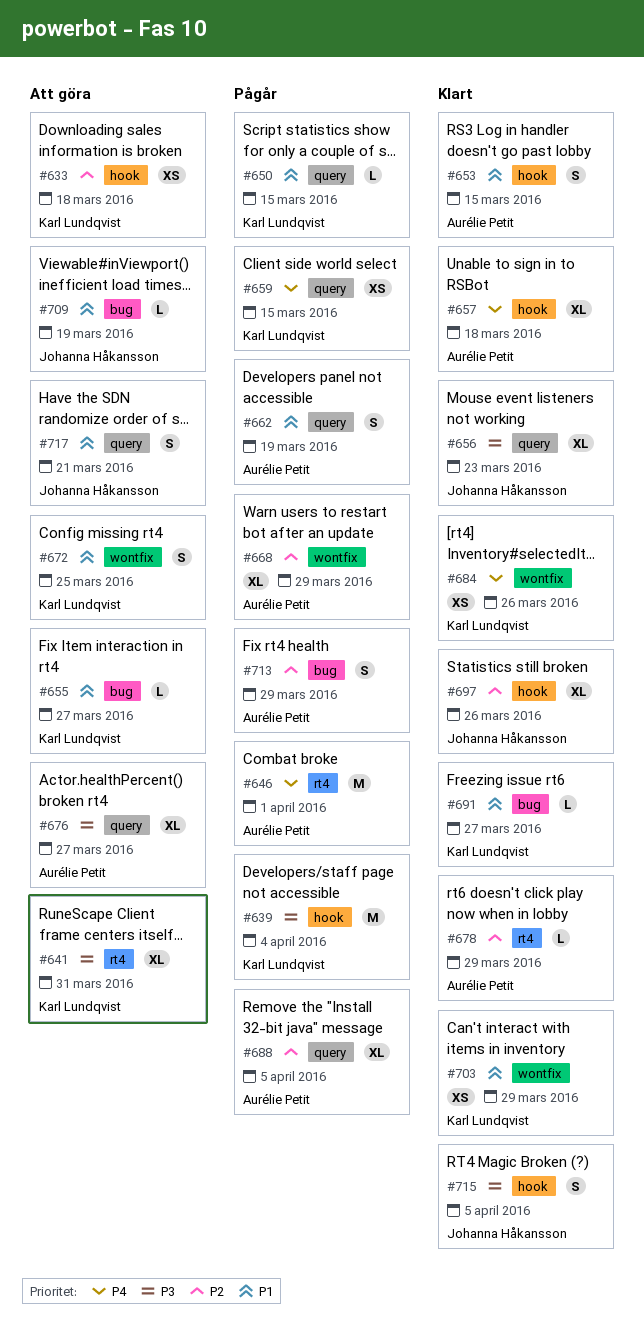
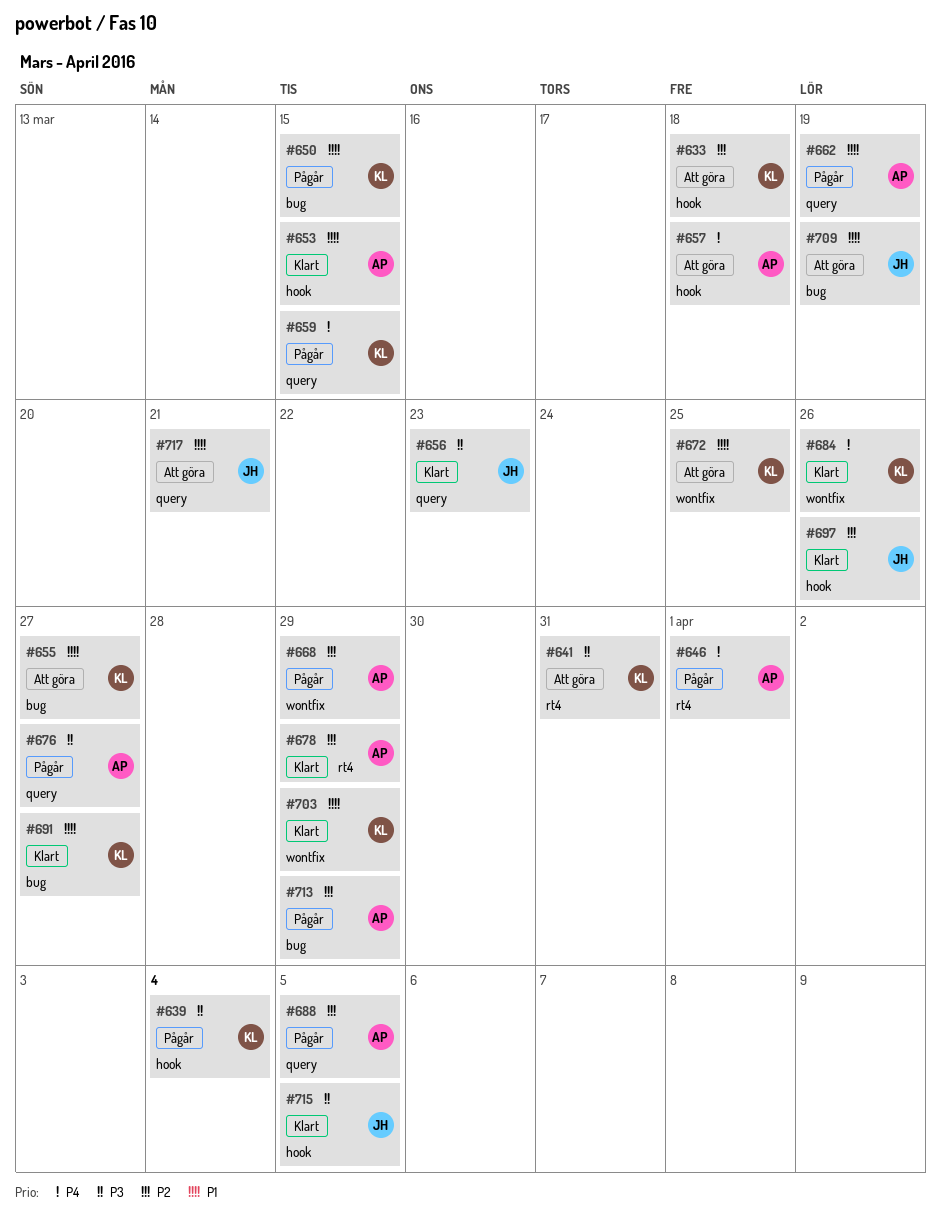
#650, label: query -> bug
#657, status: Klart -> Att göra
#676, status: Att göra -> Pågår

